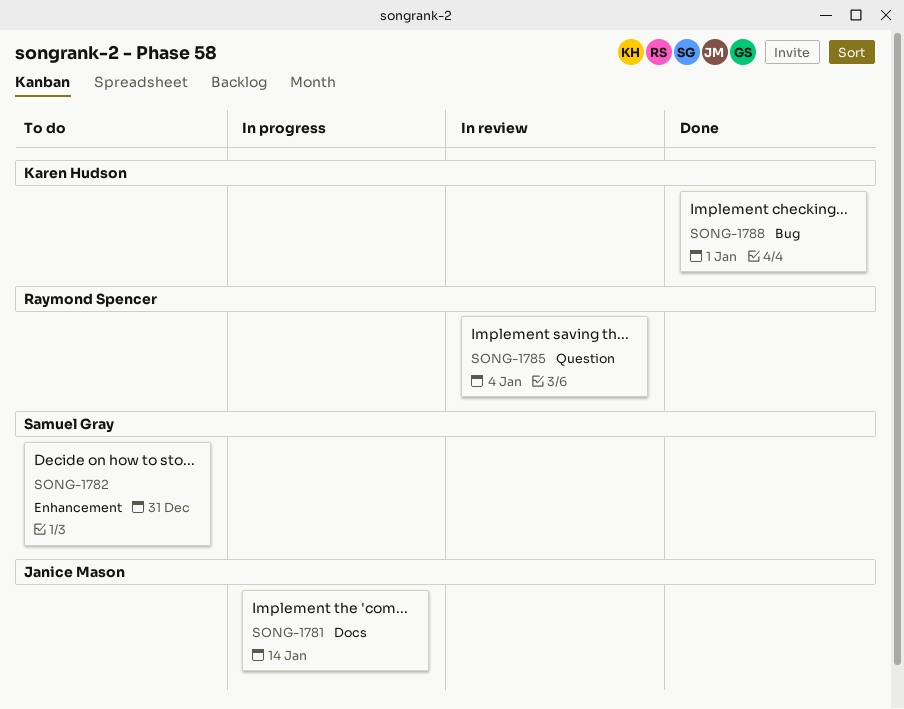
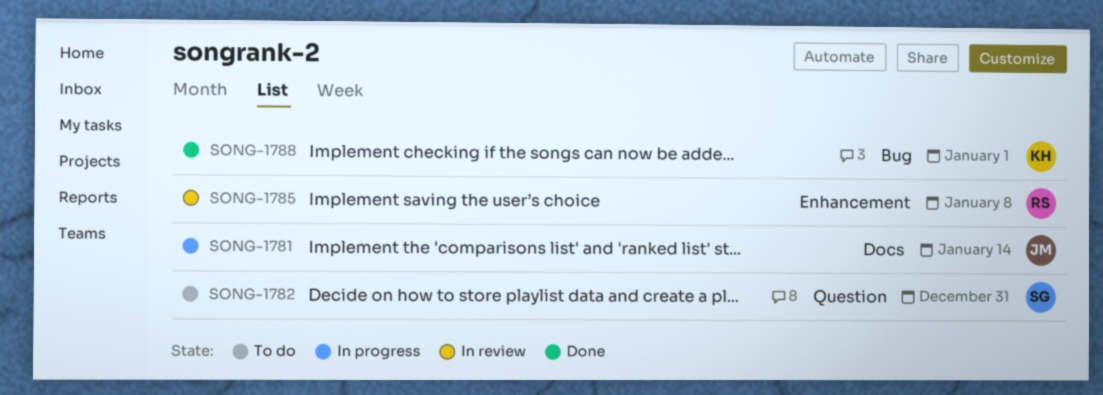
SONG-1782, label: Enhancement -> Question
SONG-1785, label: Question -> Enhancement
SONG-1785, due: Jan 4 -> Jan 8

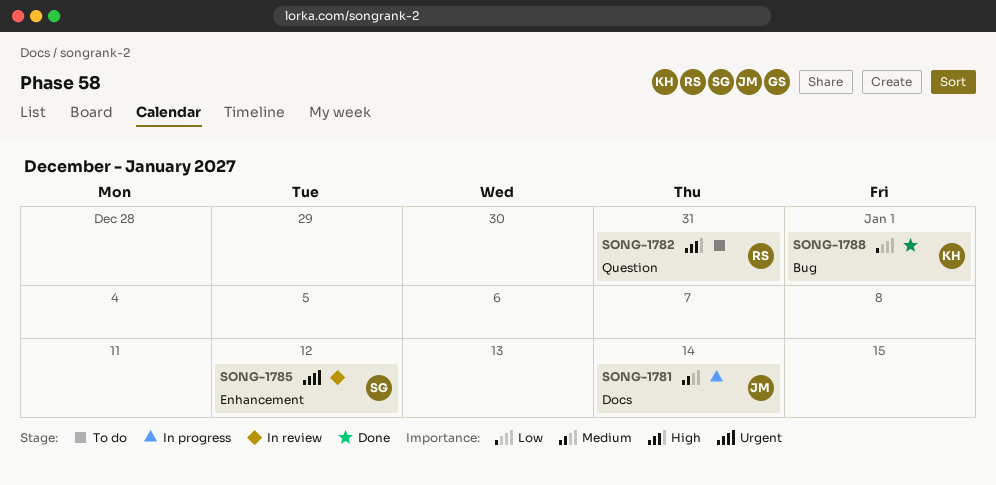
SONG-1782, owner: SG -> RS
SONG-1785, owner: RS -> SG
SONG-1785, due: Jan 8 -> Jan 12

